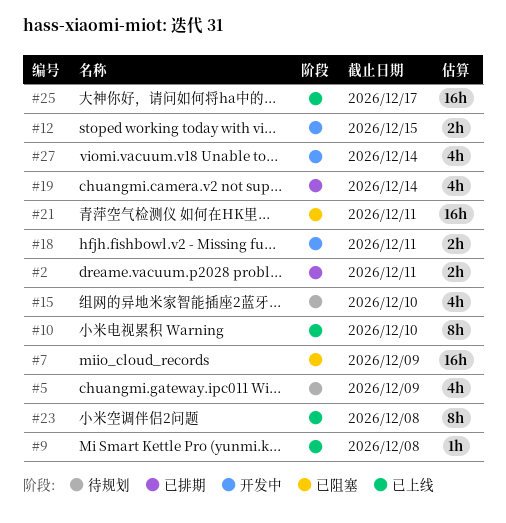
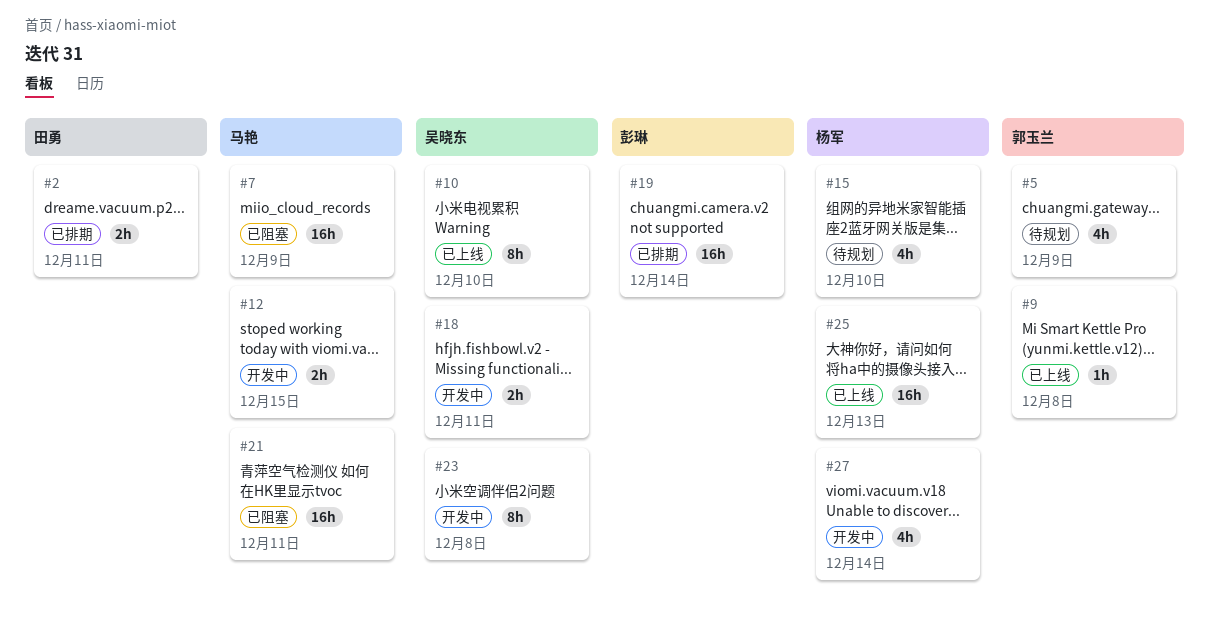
#19, estimate: 4h -> 16h
#23, status: 已上线 -> 开发中
#25, due: Dec 17 -> Dec 13

